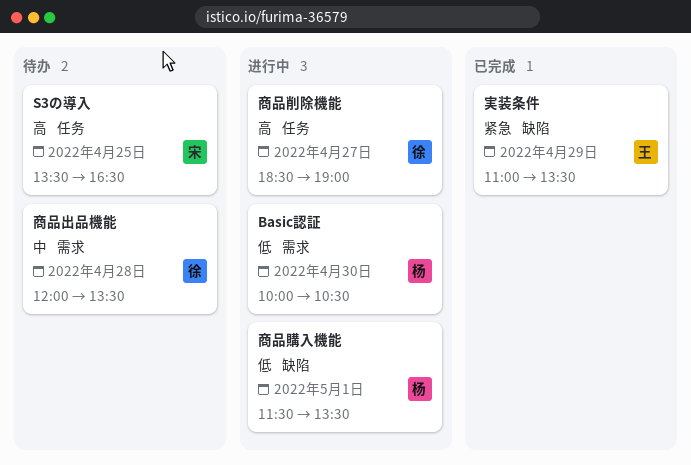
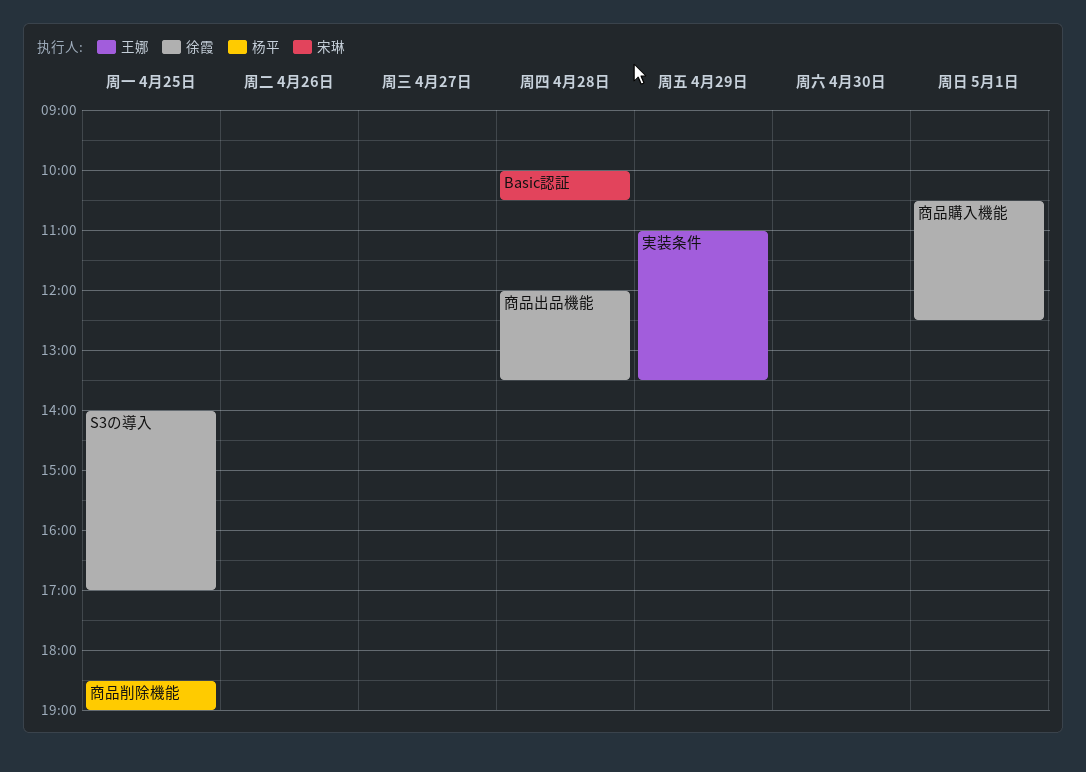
Basic認証, owner: 杨平 -> 宋琳
Basic認証, day: Apr 30 -> Apr 28
S3の導入, owner: 宋琳 -> 徐霞
S3の導入, begins: 13:30 -> 14:00
S3の導入, ends: 16:30 -> 17:00
商品削除機能, owner: 徐霞 -> 杨平
商品削除機能, day: Apr 27 -> Apr 25
商品購入機能, owner: 杨平 -> 徐霞
商品購入機能, begins: 11:30 -> 10:30
商品購入機能, ends: 13:30 -> 12:30

